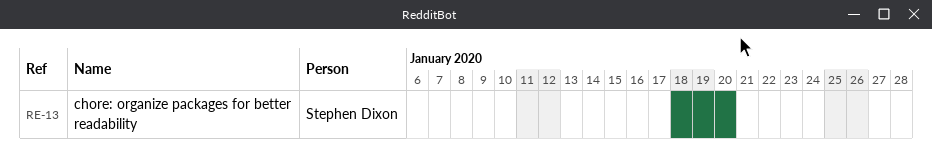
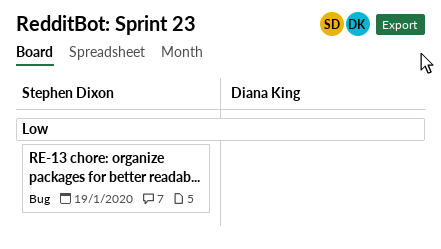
RE-13, due: Jan 20 -> Jan 19

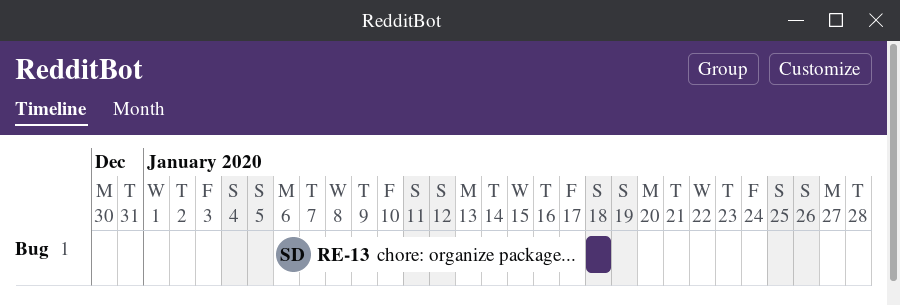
RE-13, due: Jan 19 -> Jan 18

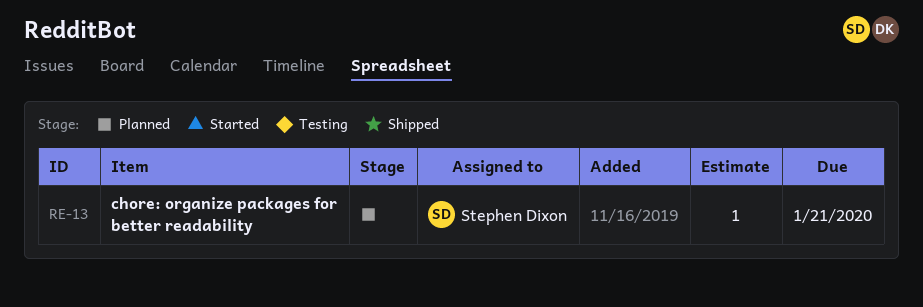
RE-13, due: Jan 18 -> Jan 21

